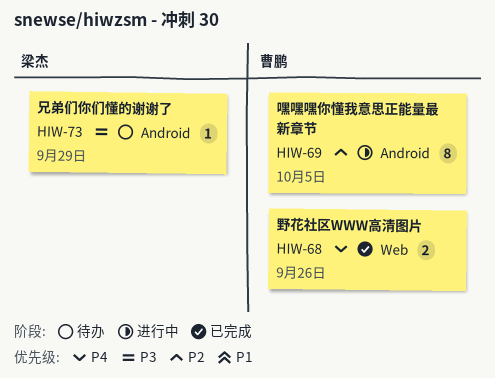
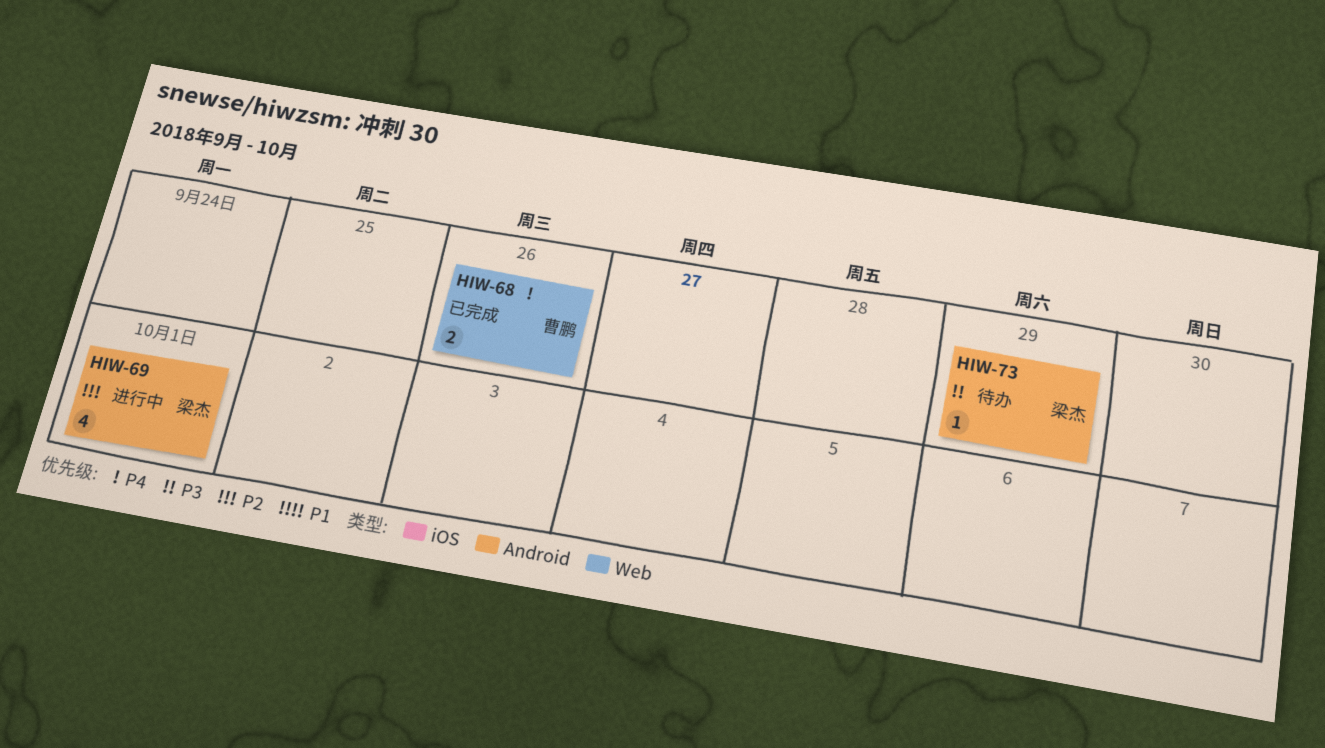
HIW-69, owner: 曹鹏 -> 梁杰
HIW-69, estimate: 8 -> 4
HIW-69, due: Oct 5 -> Oct 1

